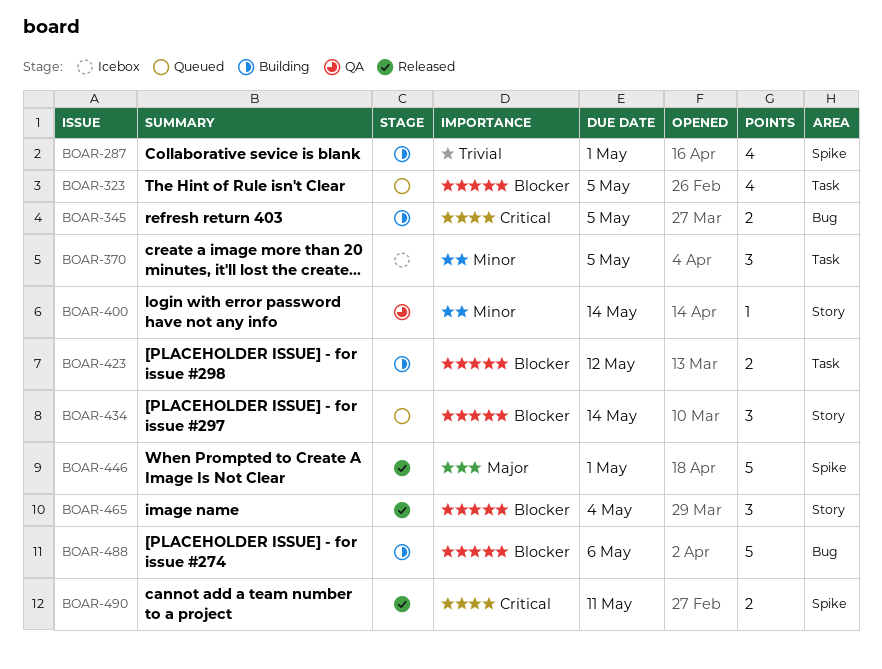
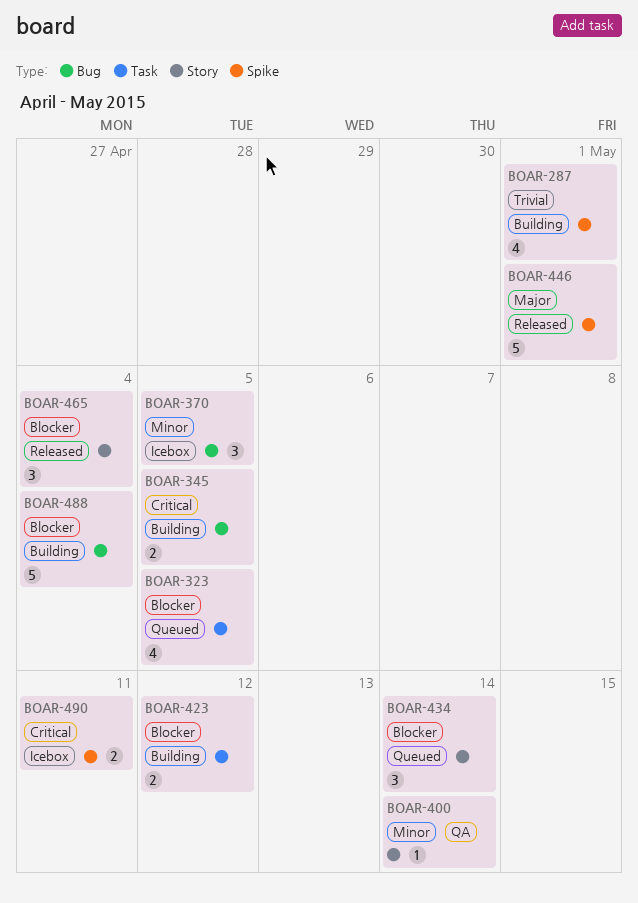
BOAR-370, label: Task -> Bug
BOAR-488, due: May 6 -> May 4
BOAR-490, status: Released -> Icebox

